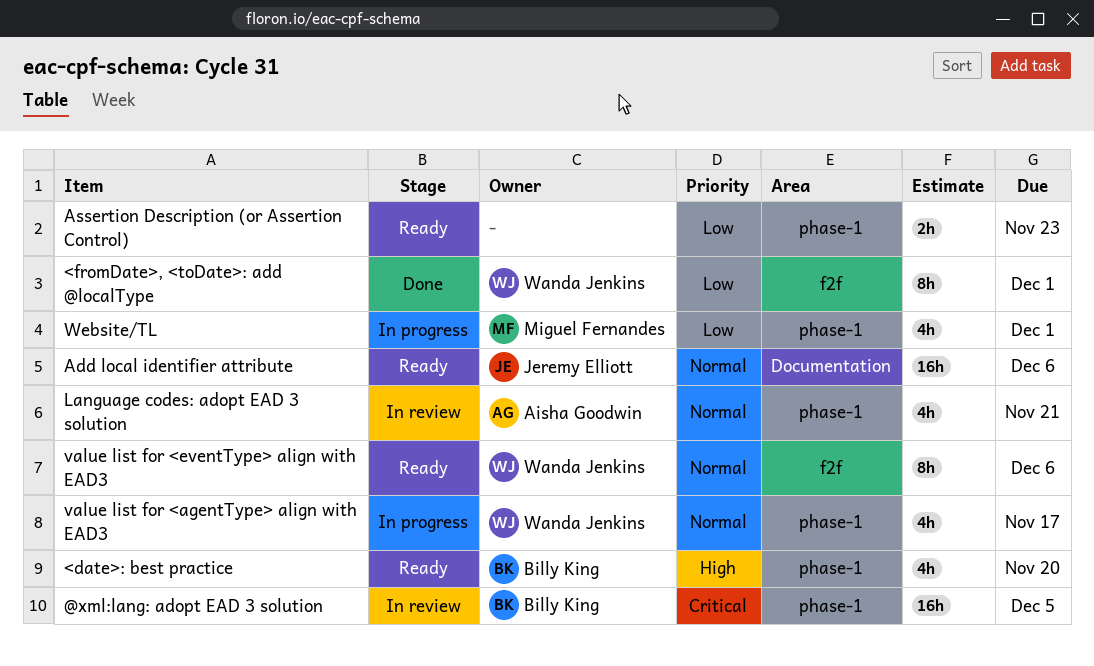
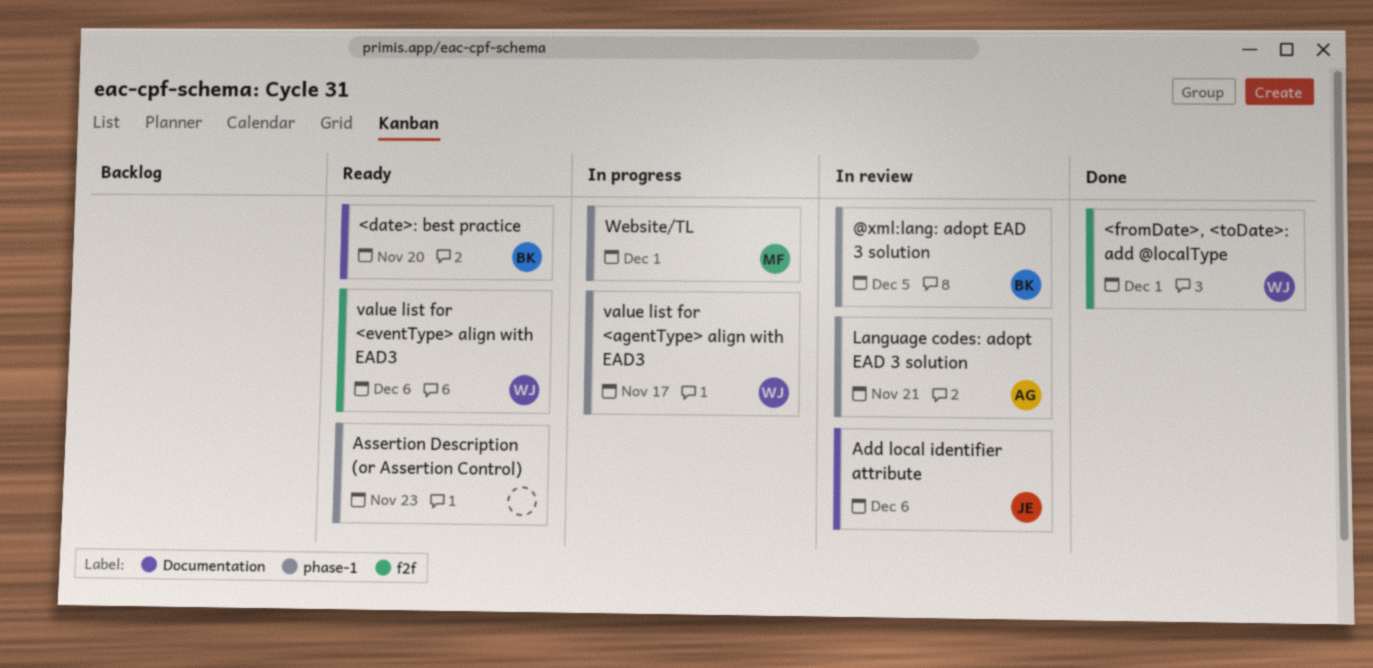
<date>: best practice, label: phase-1 -> Documentation
Add local identifier attribute, status: Ready -> In review

